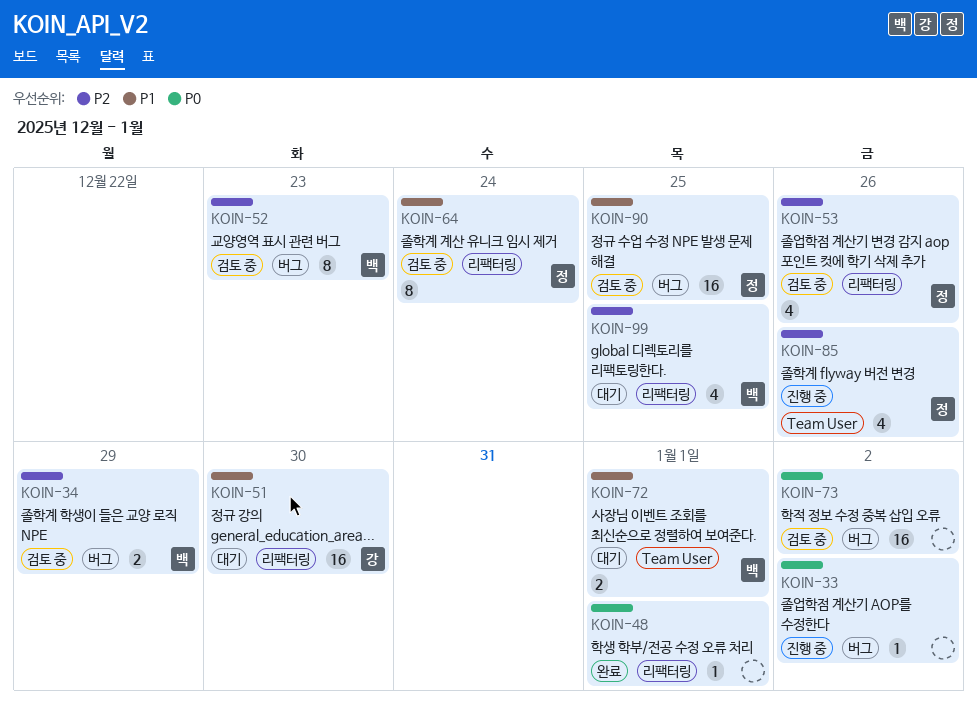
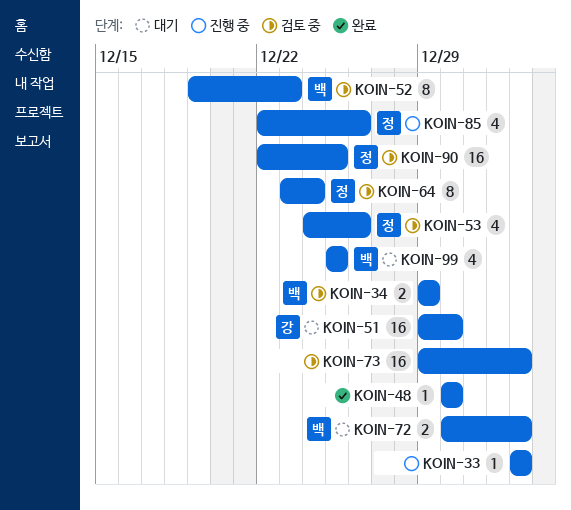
KOIN-48, due: Jan 1 -> Dec 30
KOIN-72, due: Jan 1 -> Jan 2

